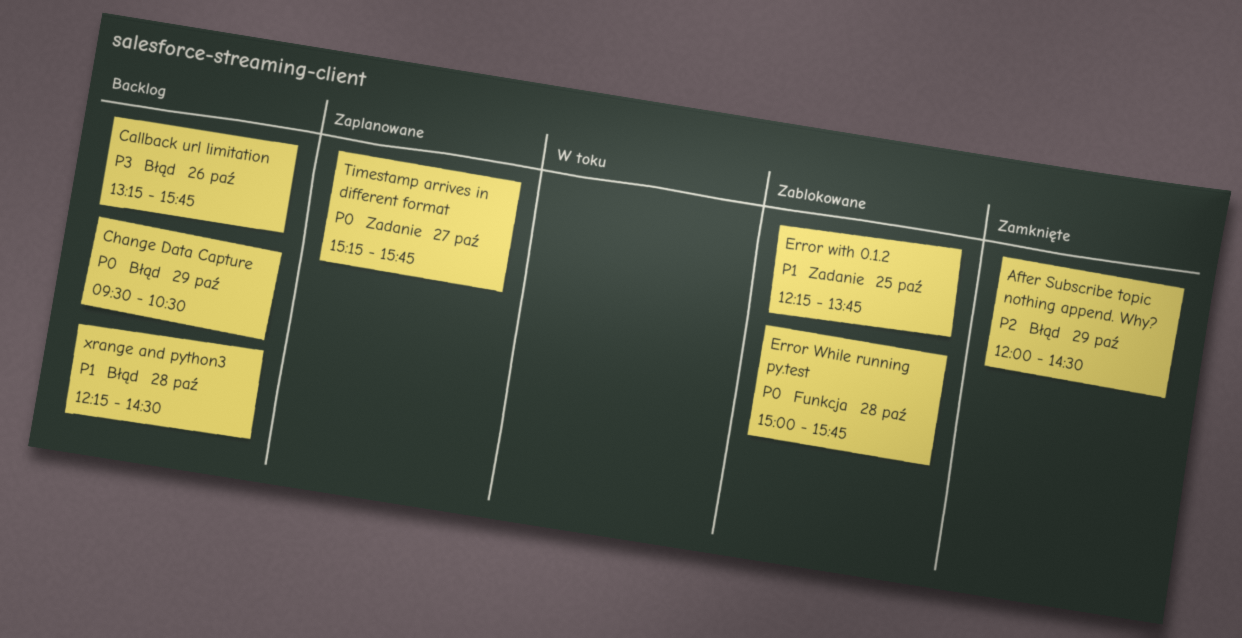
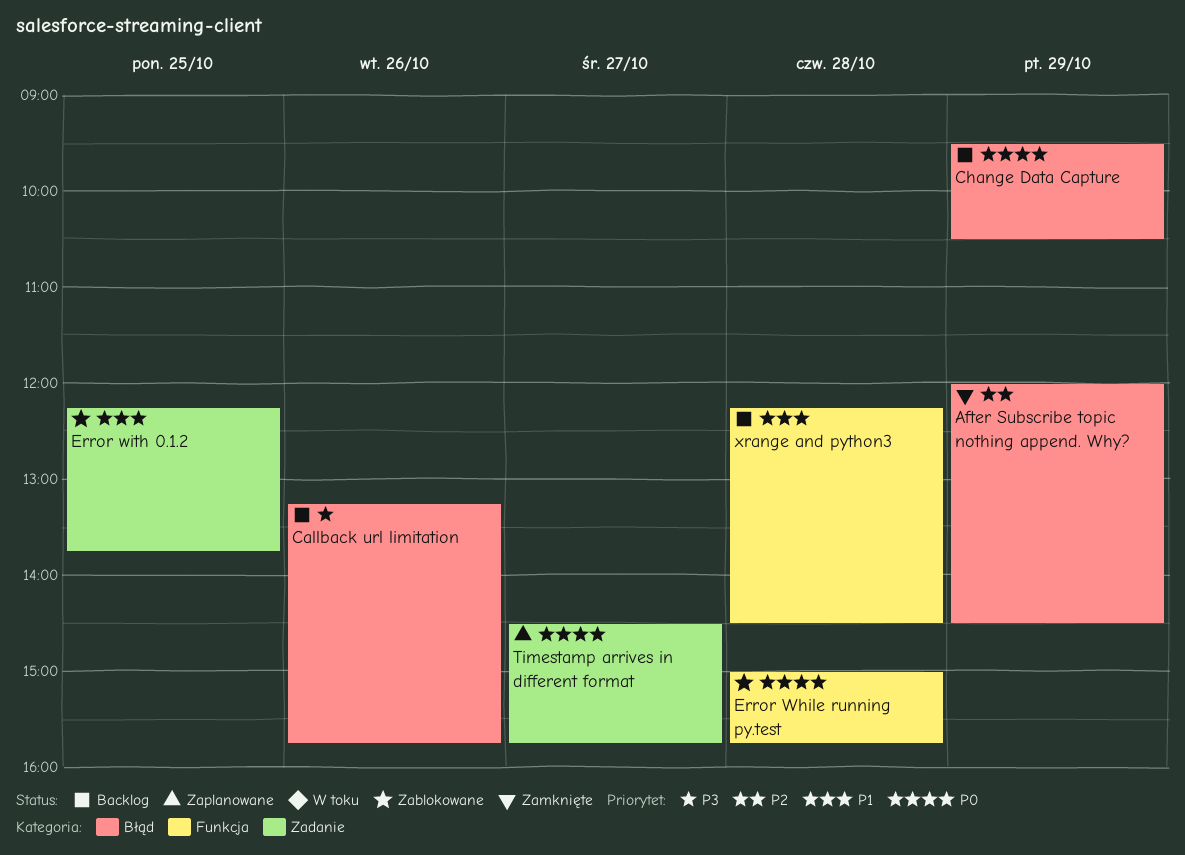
Timestamp arrives in different format, begins: 15:15 -> 14:30
xrange and python3, label: Błąd -> Funkcja

